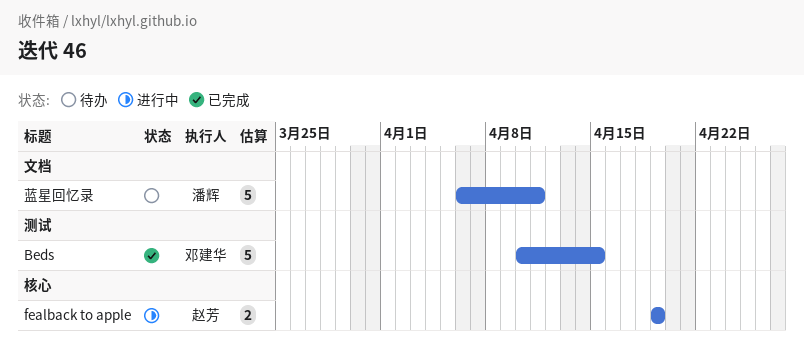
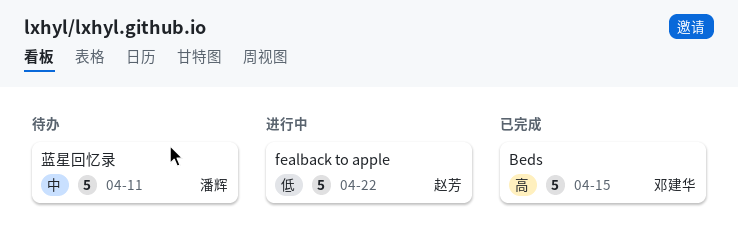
fealback to apple, estimate: 2 -> 5
fealback to apple, due: Apr 19 -> Apr 22

